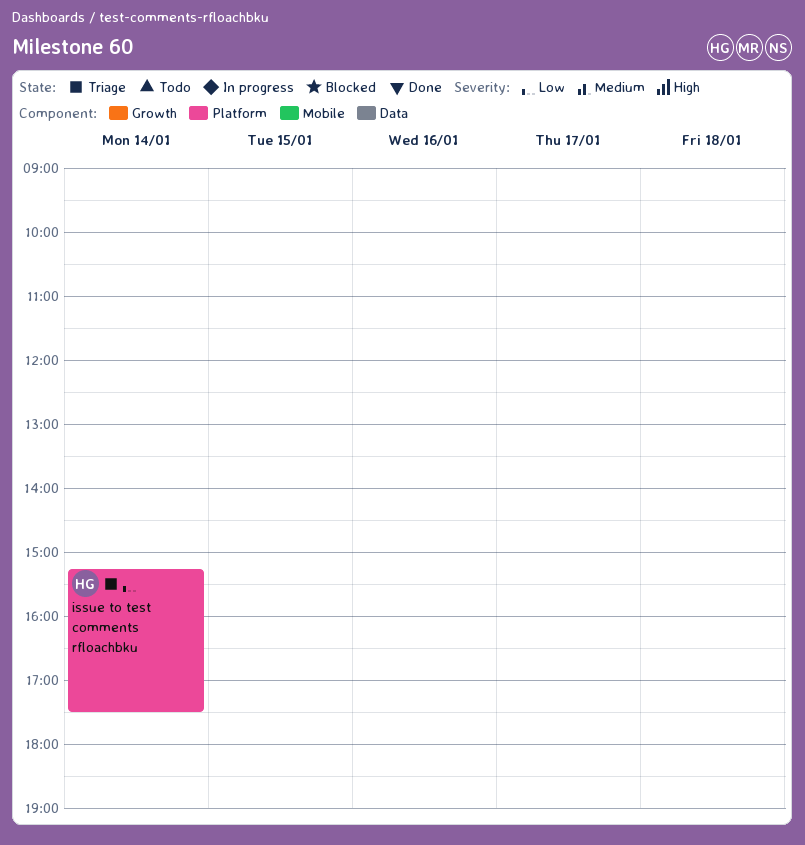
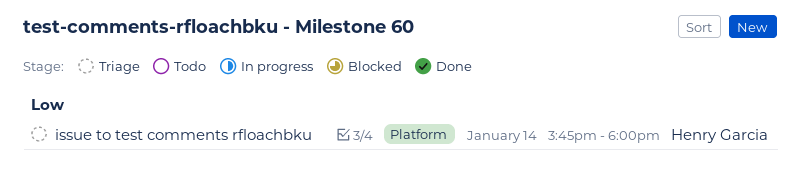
issue to test comments rfloachbku, begins: 15:15 -> 15:45
issue to test comments rfloachbku, ends: 17:30 -> 18:00

